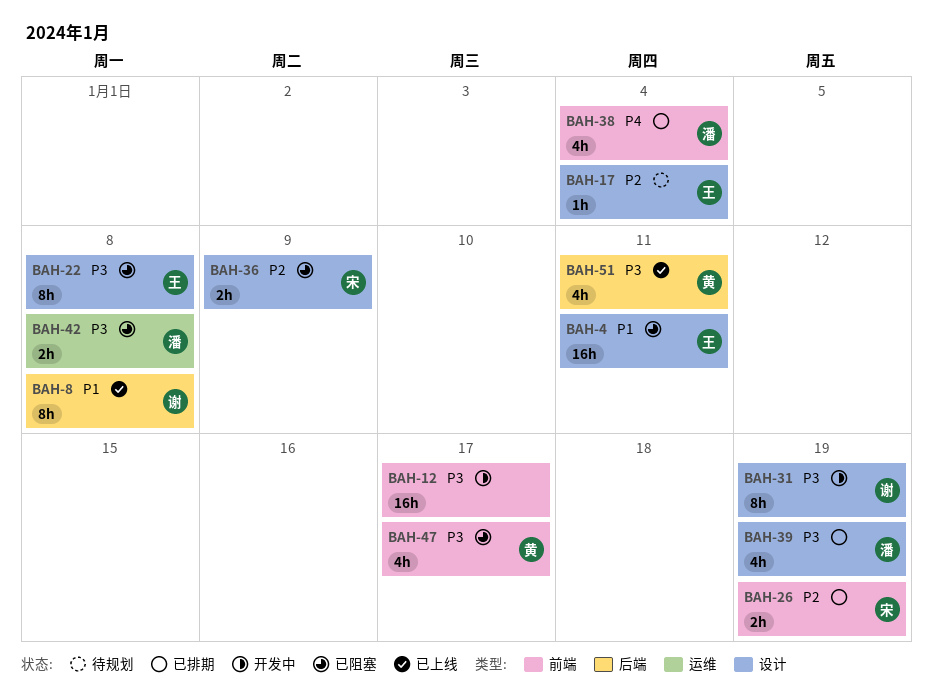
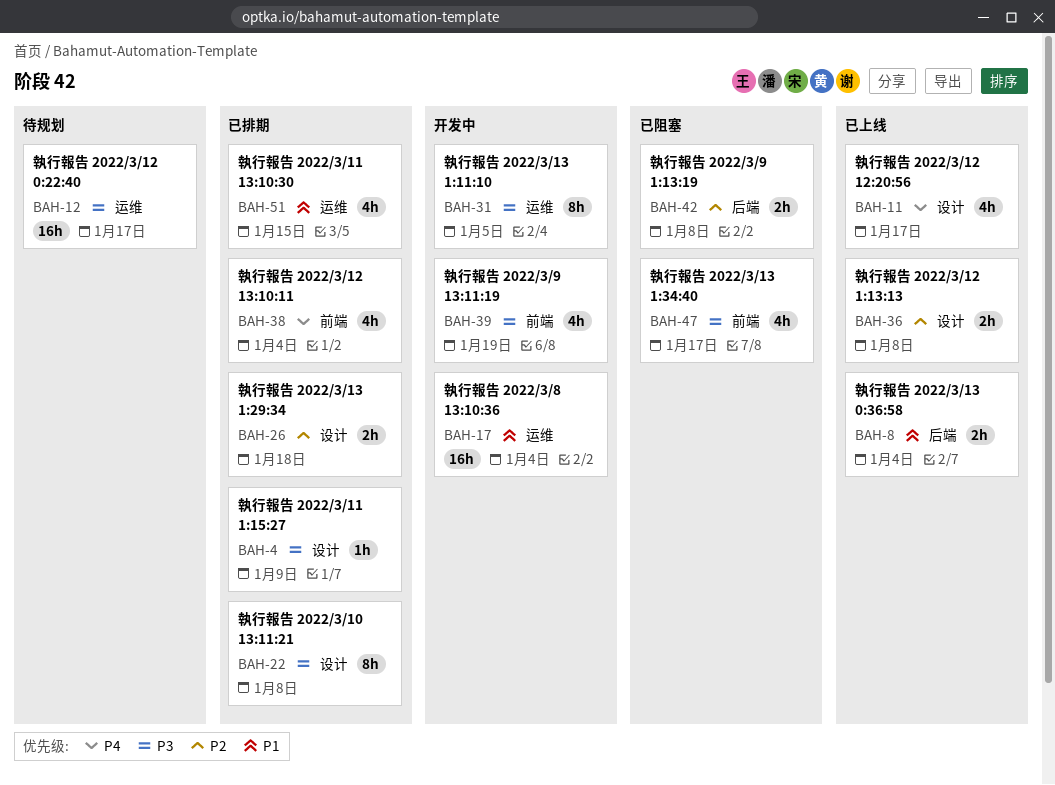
BAH-4, status: 已阻塞 -> 已排期
BAH-4, priority: P1 -> P3
BAH-4, estimate: 16h -> 1h
BAH-4, due: Jan 11 -> Jan 9
BAH-8, estimate: 8h -> 2h
BAH-8, due: Jan 8 -> Jan 4
BAH-11: none -> present
BAH-12, status: 开发中 -> 待规划
BAH-12, label: 前端 -> 运维
BAH-17, status: 待规划 -> 开发中
BAH-17, priority: P2 -> P1
BAH-17, label: 设计 -> 运维
BAH-17, estimate: 1h -> 16h
BAH-22, status: 已阻塞 -> 已排期
BAH-26, label: 前端 -> 设计
BAH-26, due: Jan 19 -> Jan 18
BAH-31, label: 设计 -> 运维
BAH-31, due: Jan 19 -> Jan 5
BAH-36, status: 已阻塞 -> 已上线
BAH-36, due: Jan 9 -> Jan 8
BAH-39, status: 已排期 -> 开发中
BAH-39, label: 设计 -> 前端
BAH-42, priority: P3 -> P2
BAH-42, label: 运维 -> 后端
BAH-51, status: 已上线 -> 已排期
BAH-51, priority: P3 -> P1
BAH-51, label: 后端 -> 运维
BAH-51, due: Jan 11 -> Jan 15

